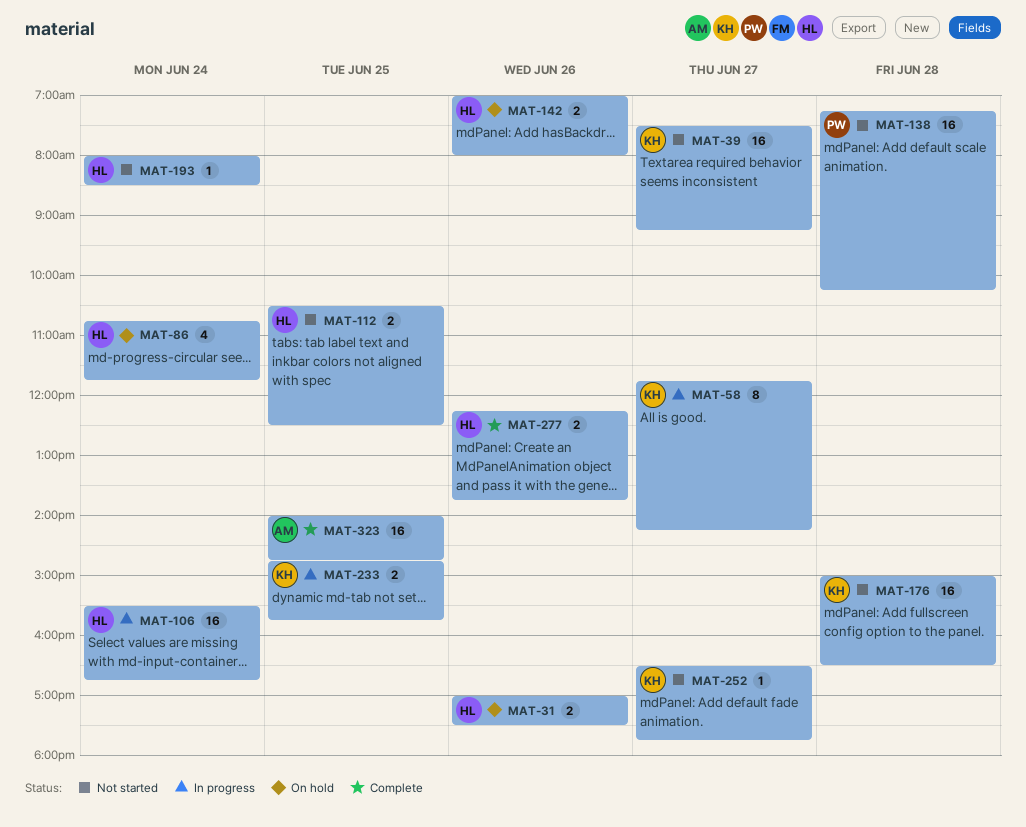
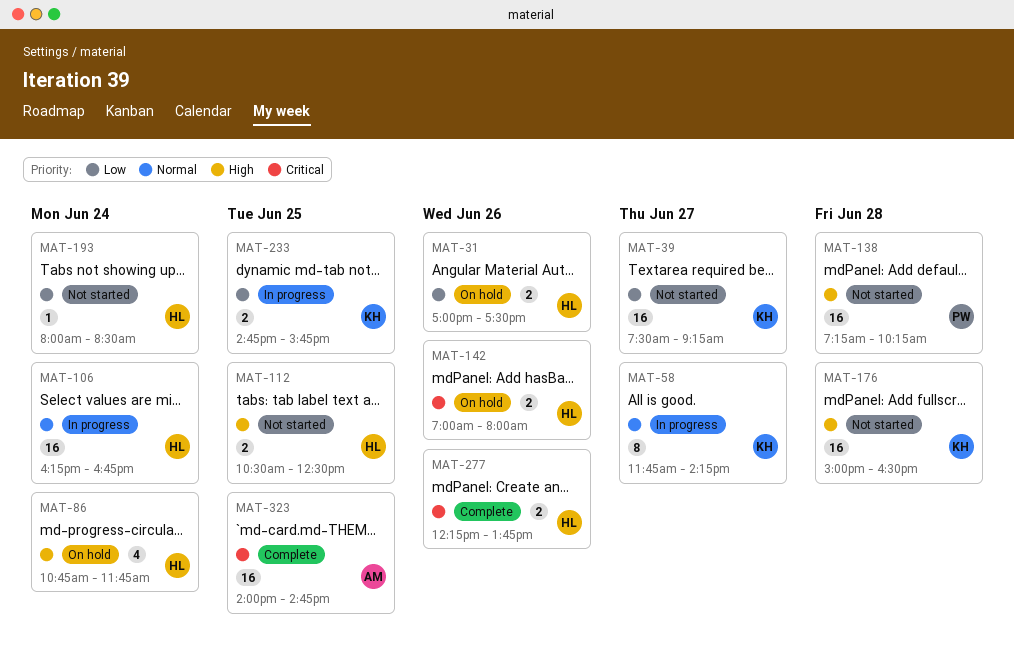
MAT-106, begins: 15:30 -> 16:15
MAT-252: present -> none

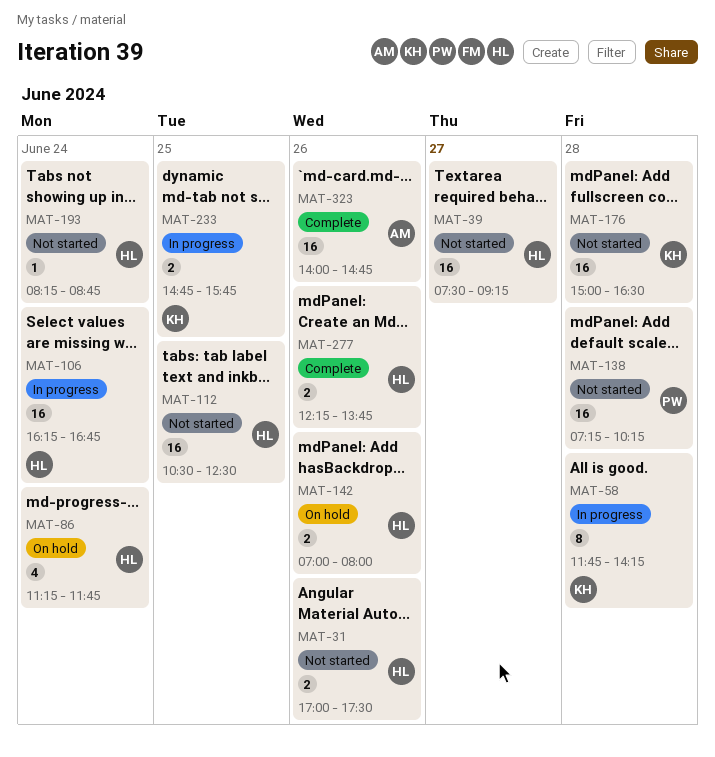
MAT-31, status: On hold -> Not started
MAT-39, owner: KH -> HL
MAT-58, day: Jun 27 -> Jun 28
MAT-86, begins: 10:45 -> 11:15
MAT-112, estimate: 2 -> 16
MAT-193, begins: 08:00 -> 08:15
MAT-193, ends: 08:30 -> 08:45
MAT-323, day: Jun 25 -> Jun 26

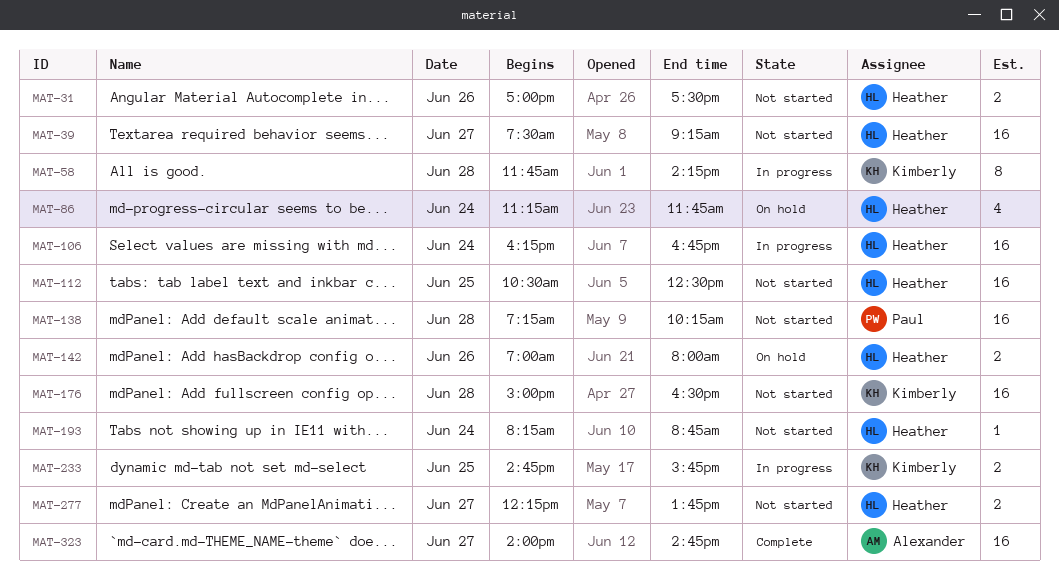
MAT-277, status: Complete -> Not started
MAT-277, day: Jun 26 -> Jun 27
MAT-323, day: Jun 26 -> Jun 27

